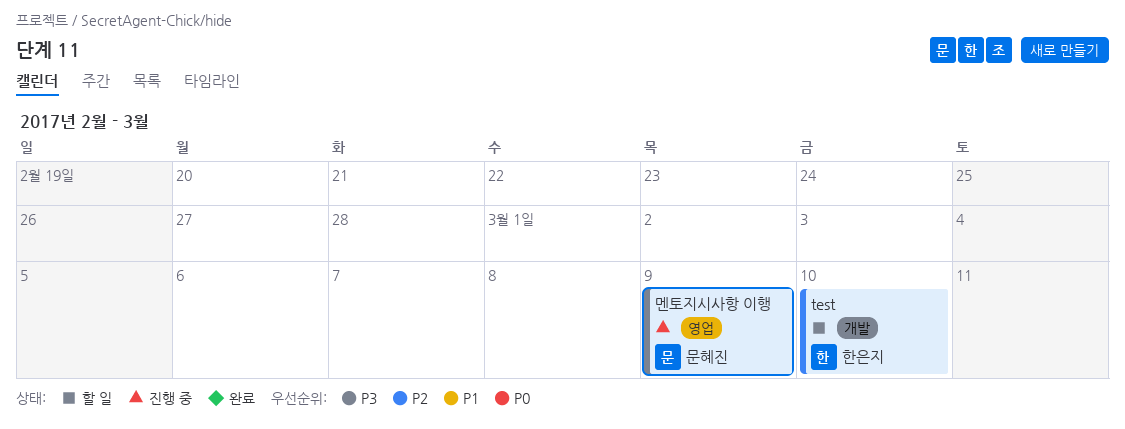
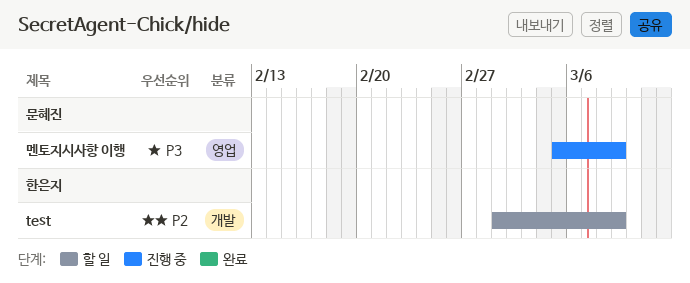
test, due: Mar 10 -> Mar 9

